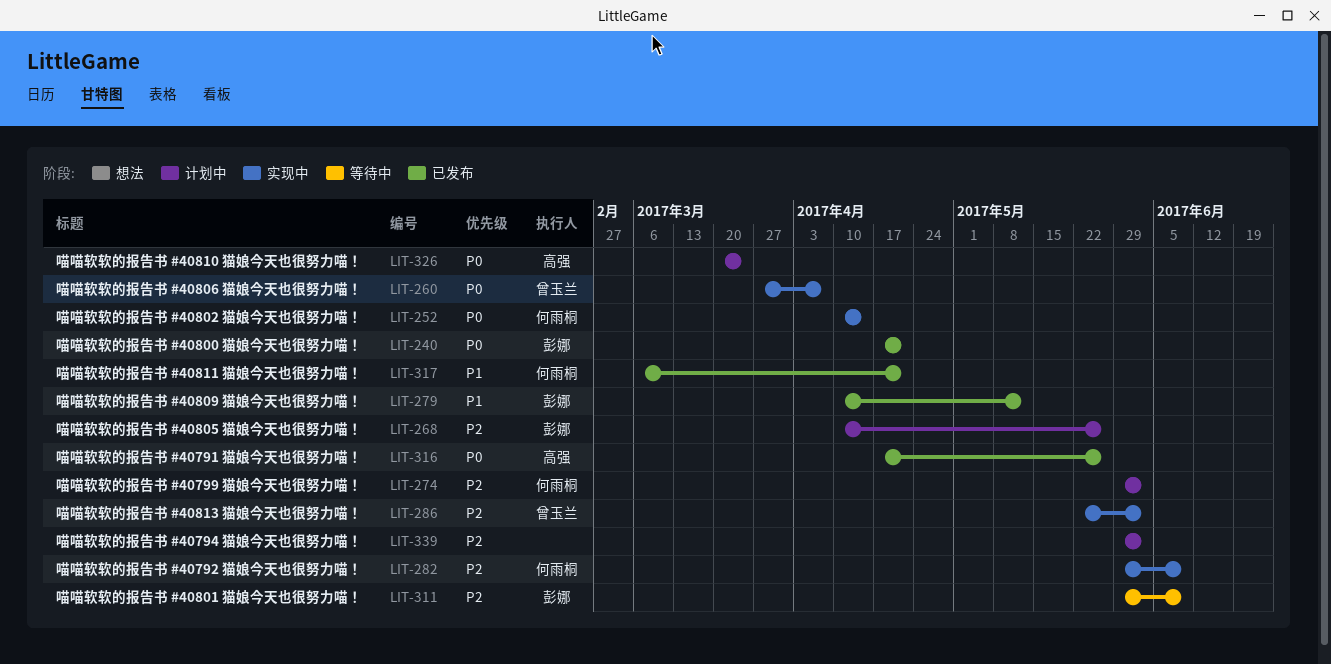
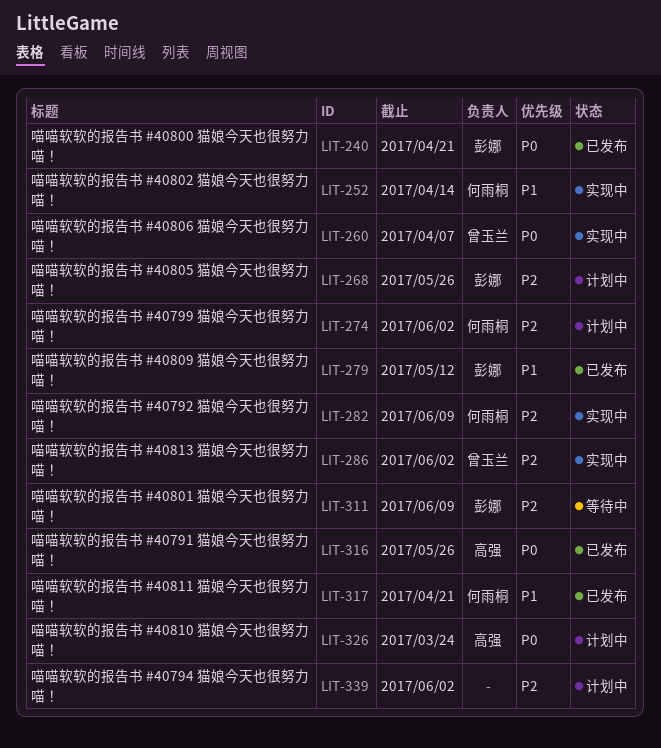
LIT-252, priority: P0 -> P1

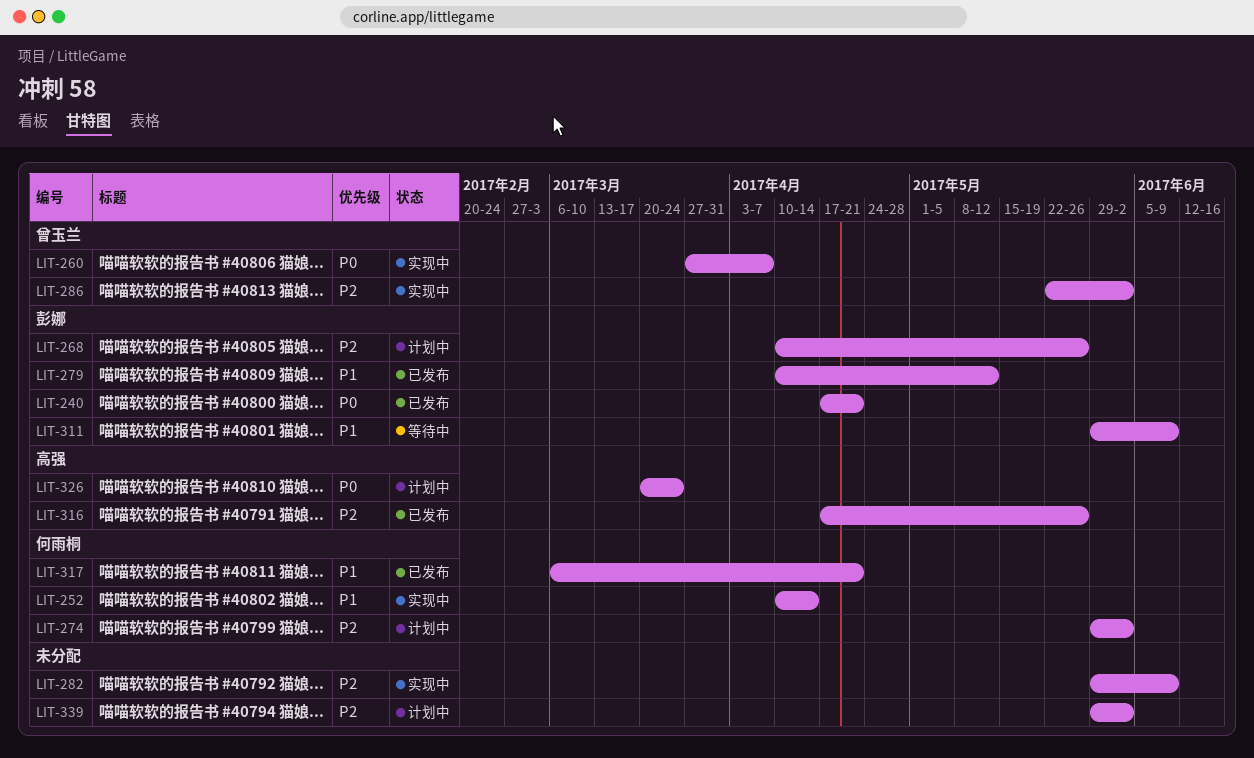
LIT-282, owner: 何雨桐 -> none
LIT-311, priority: P2 -> P1
LIT-316, priority: P0 -> P2

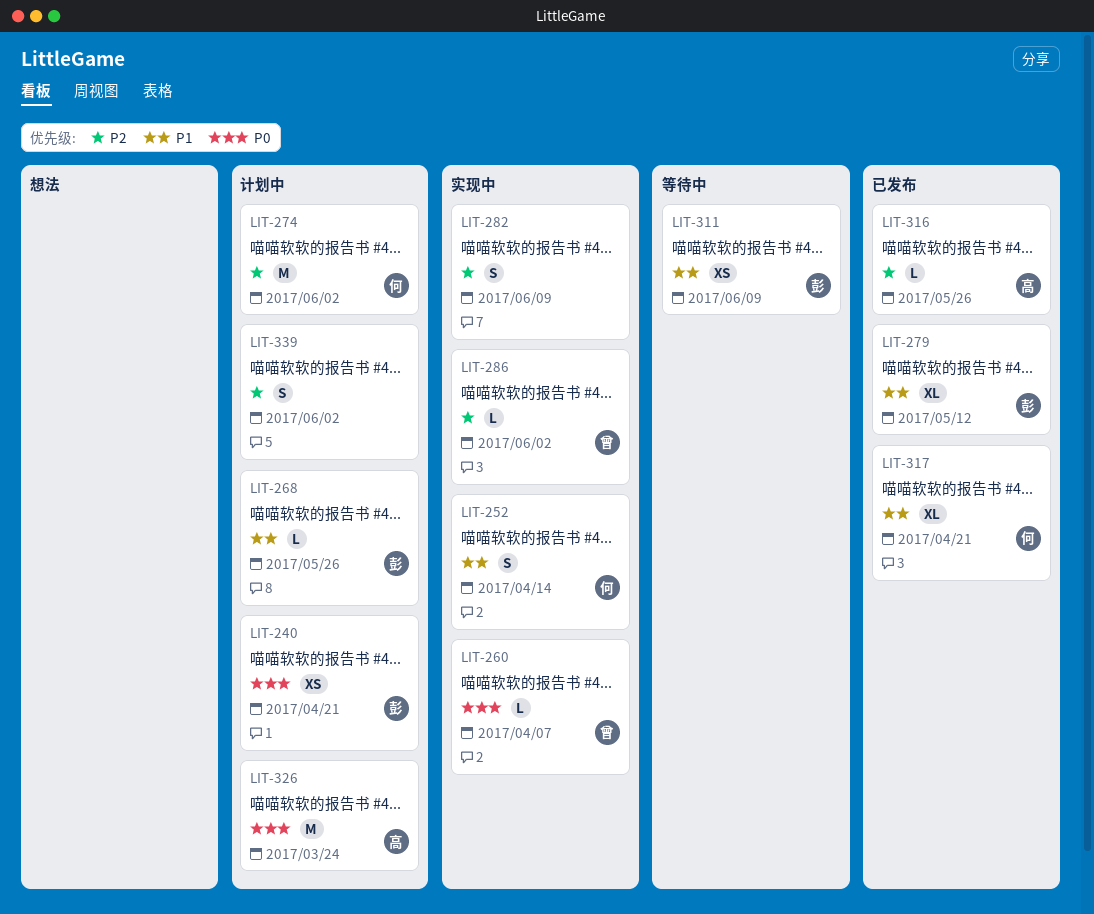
LIT-240, status: 已发布 -> 计划中
LIT-268, priority: P2 -> P1

